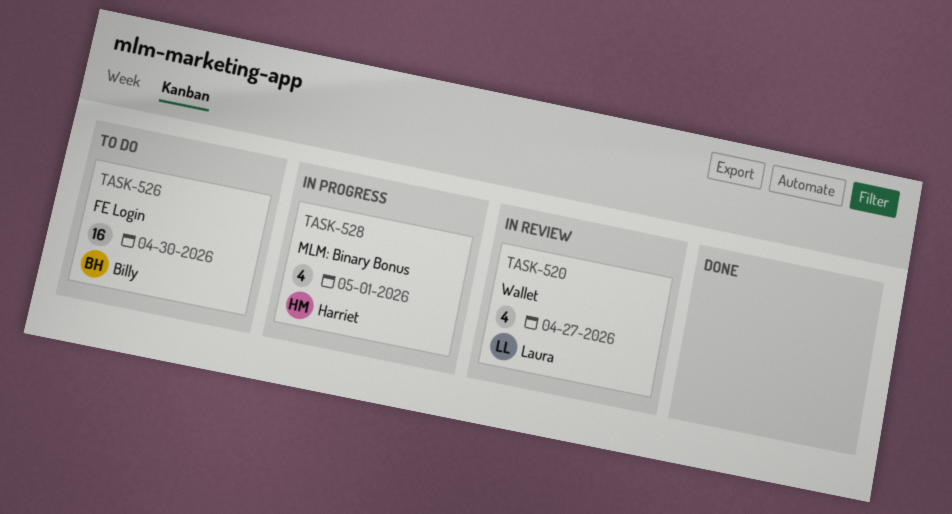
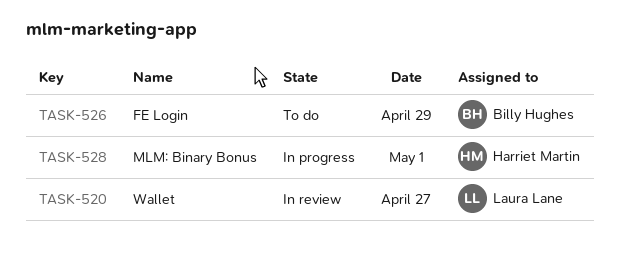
TASK-526, day: Apr 30 -> Apr 29

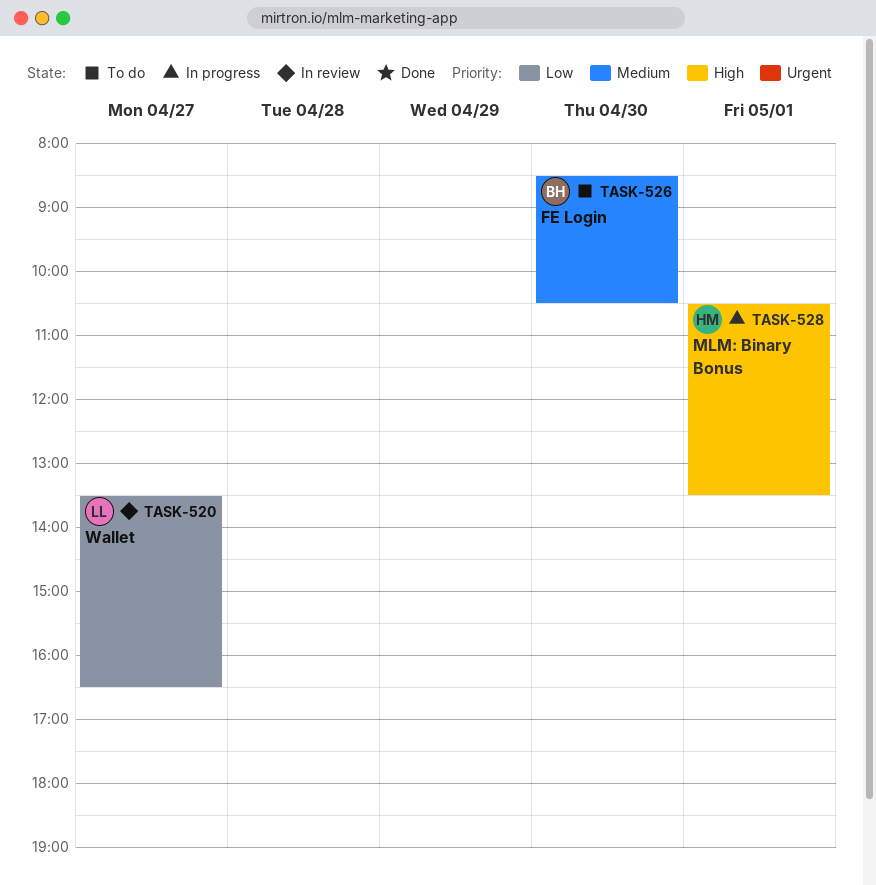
TASK-526, day: Apr 29 -> Apr 30

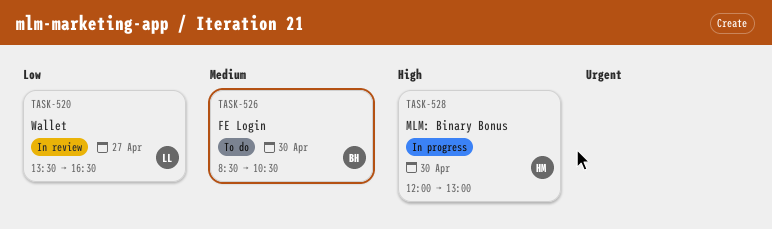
TASK-528, day: May 1 -> Apr 30
TASK-528, begins: 10:30 -> 12:00
TASK-528, ends: 13:30 -> 13:00

